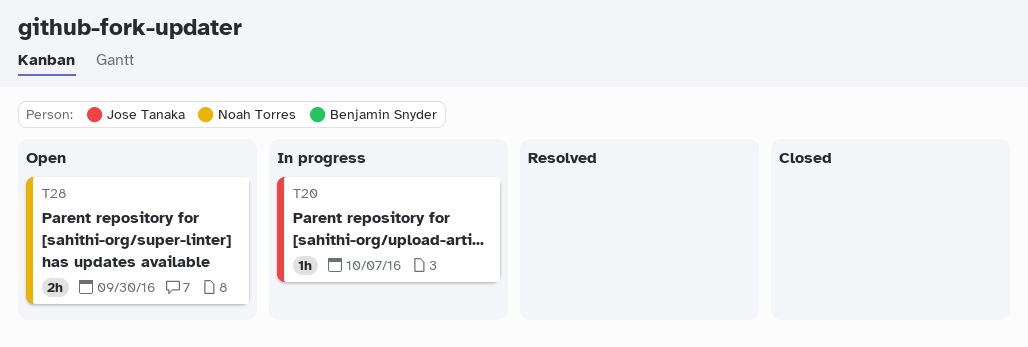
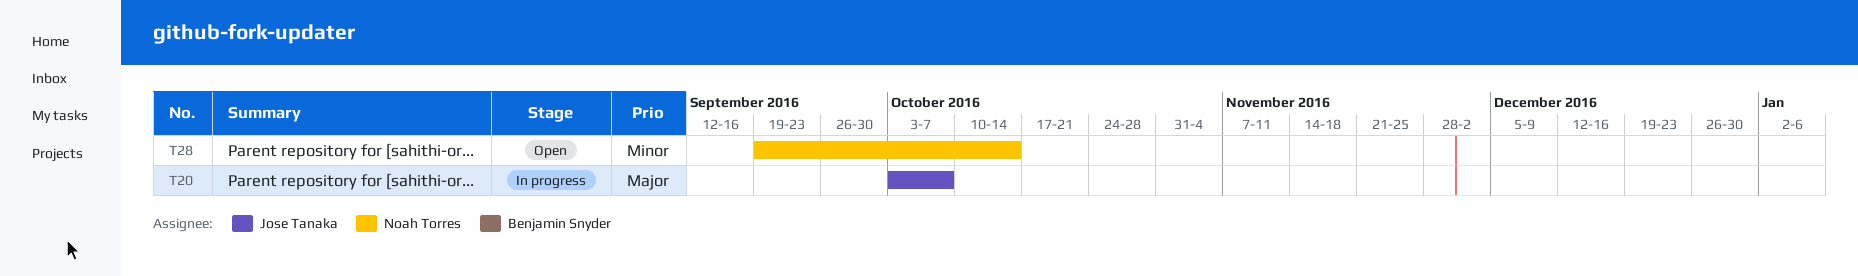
T28, due: Sep 30 -> Oct 14

